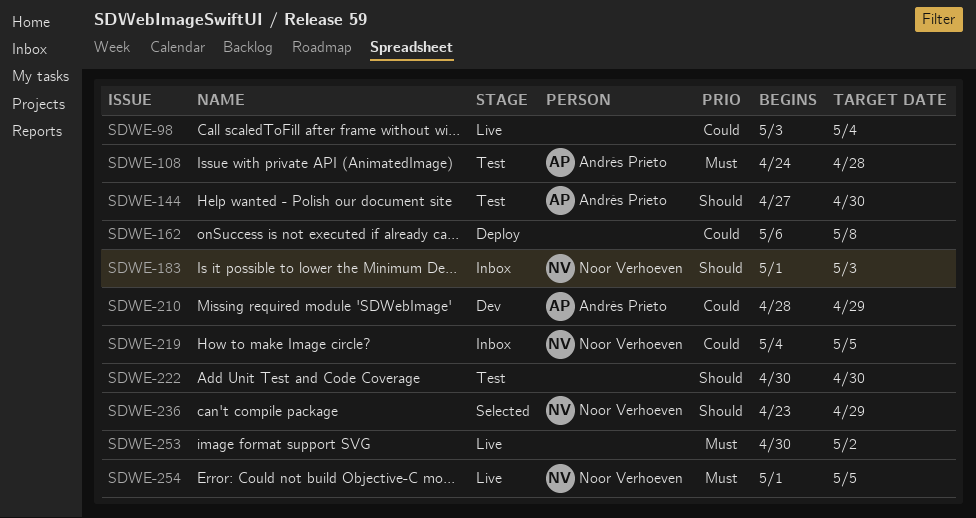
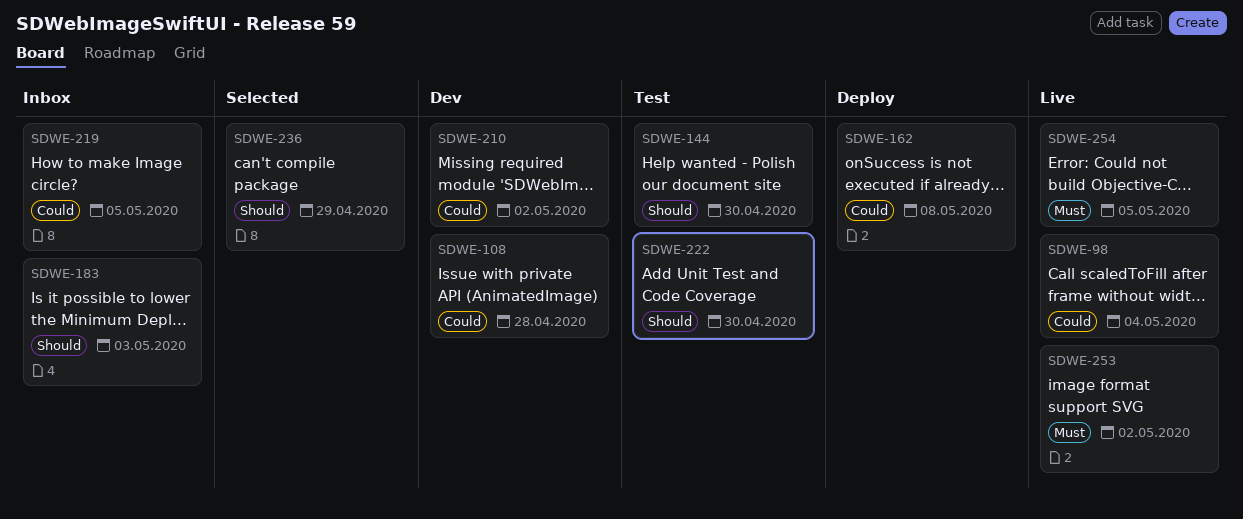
SDWE-108, status: Test -> Dev
SDWE-108, priority: Must -> Could
SDWE-210, due: Apr 29 -> May 2

